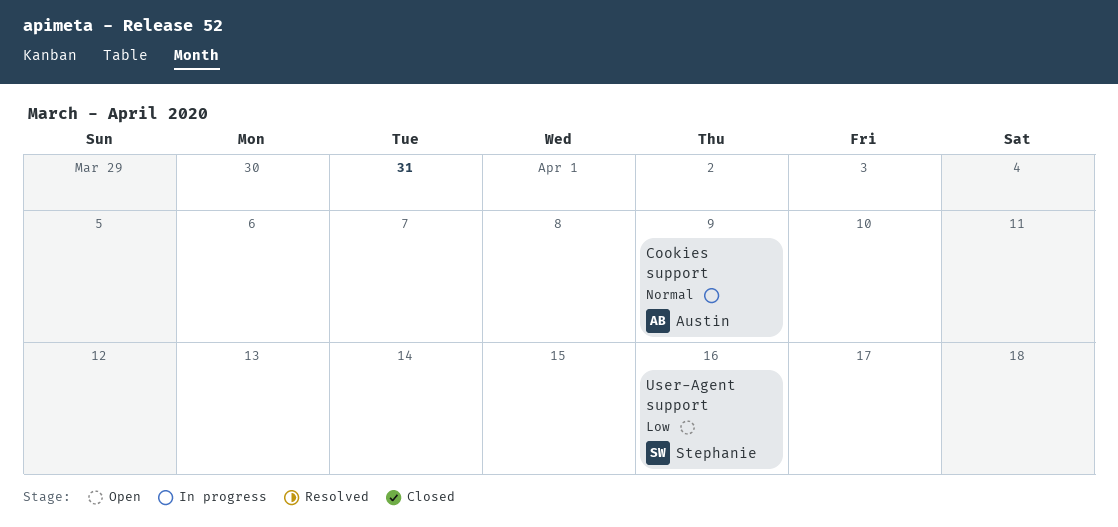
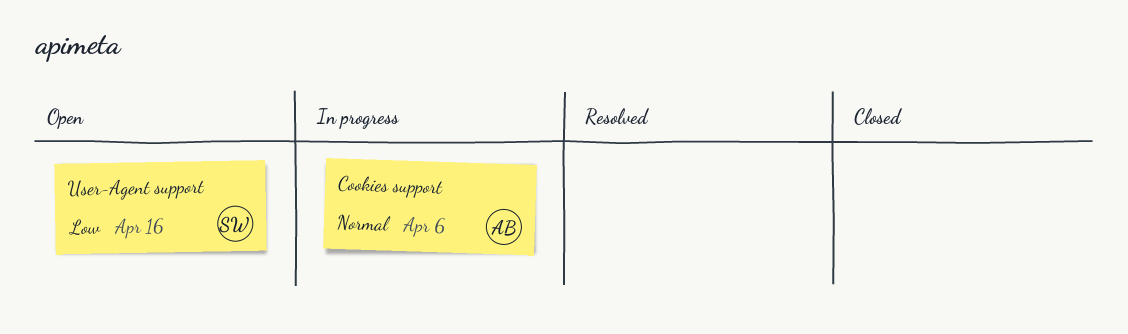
Cookies support, due: Apr 9 -> Apr 6

